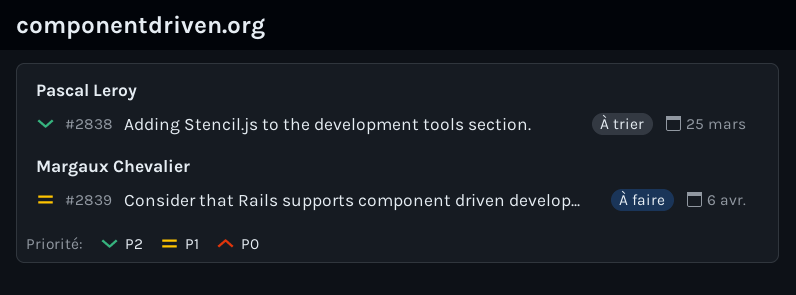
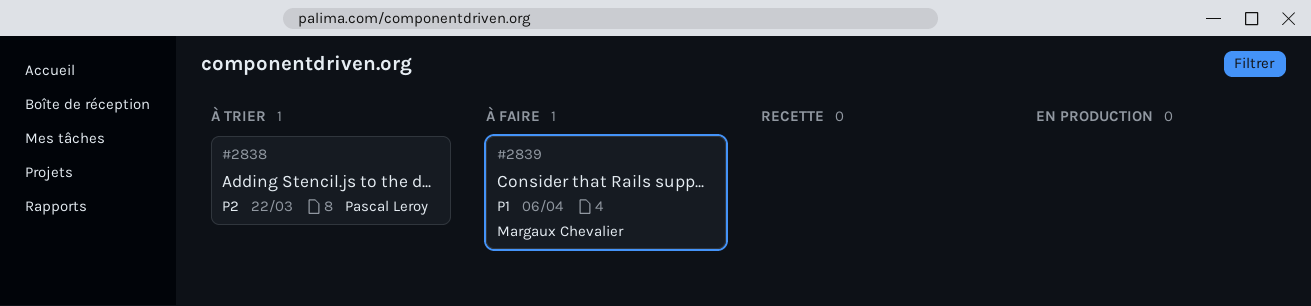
#2838, due: Mar 25 -> Mar 22

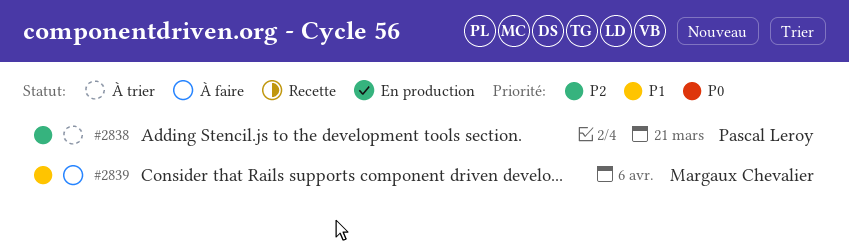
#2838, due: Mar 22 -> Mar 21

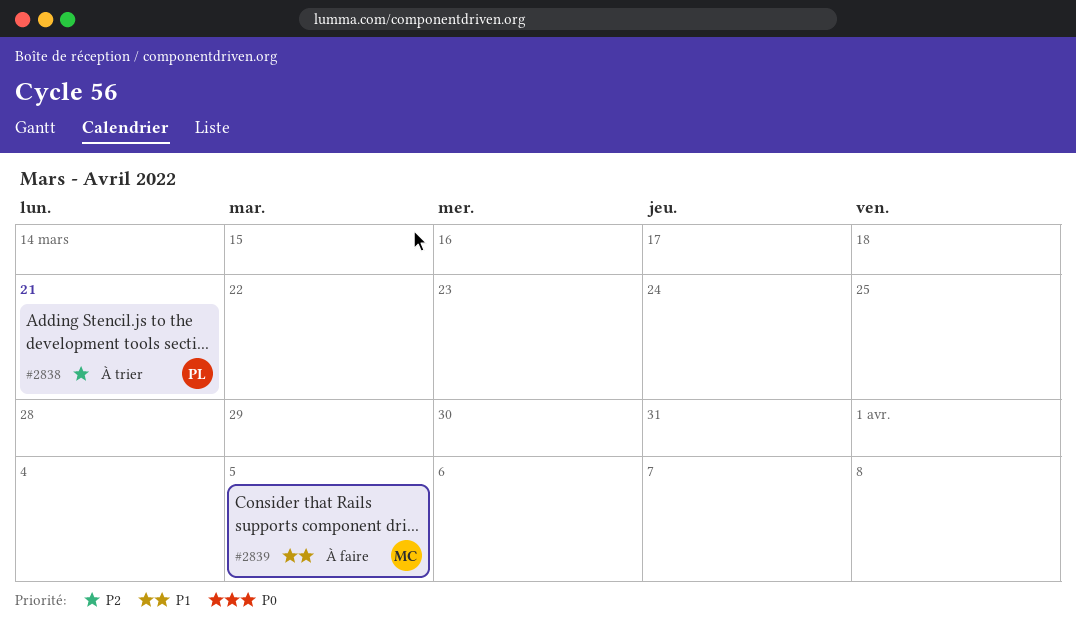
#2839, due: Apr 6 -> Apr 5

